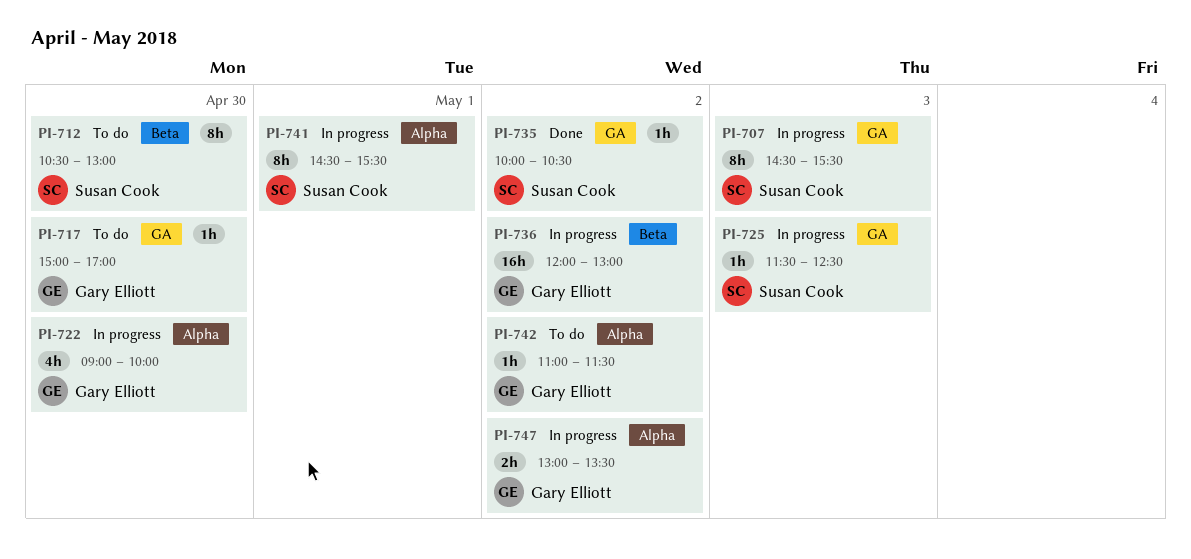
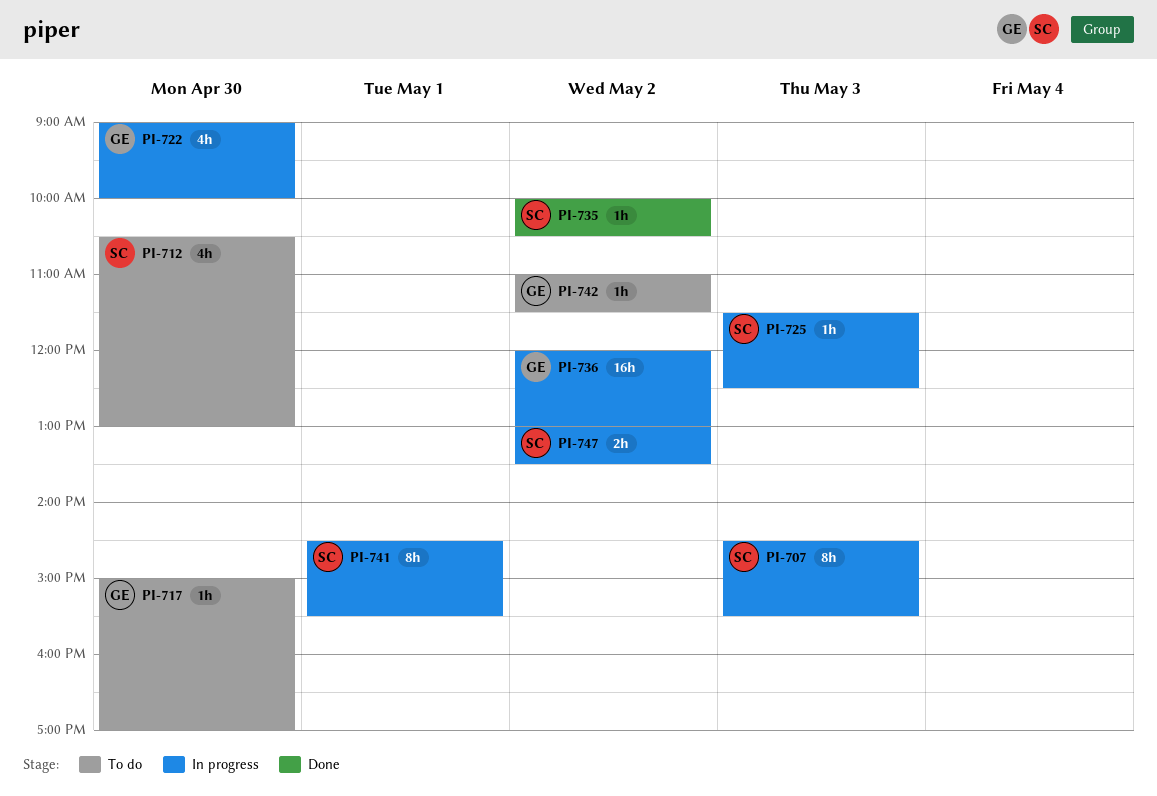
PI-712, estimate: 8h -> 4h
PI-747, owner: Gary Elliott -> Susan Cook

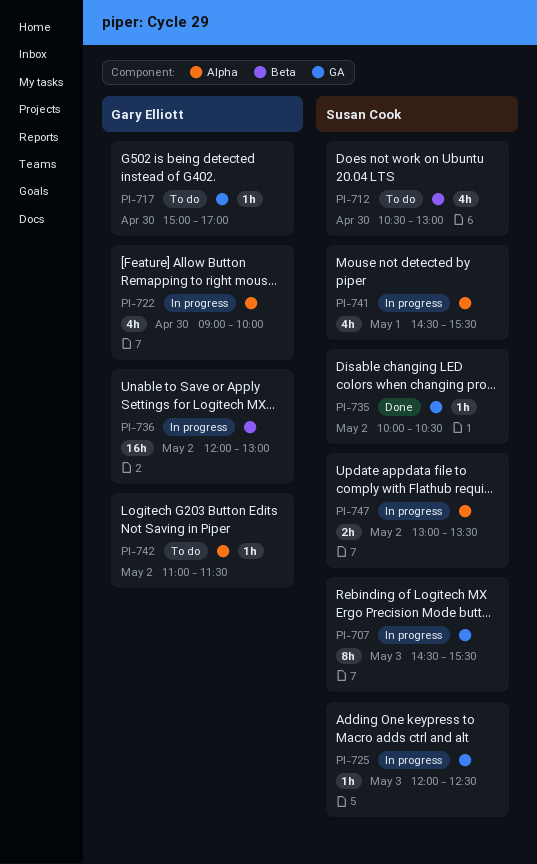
PI-725, begins: 11:30 -> 12:00
PI-741, estimate: 8h -> 4h

